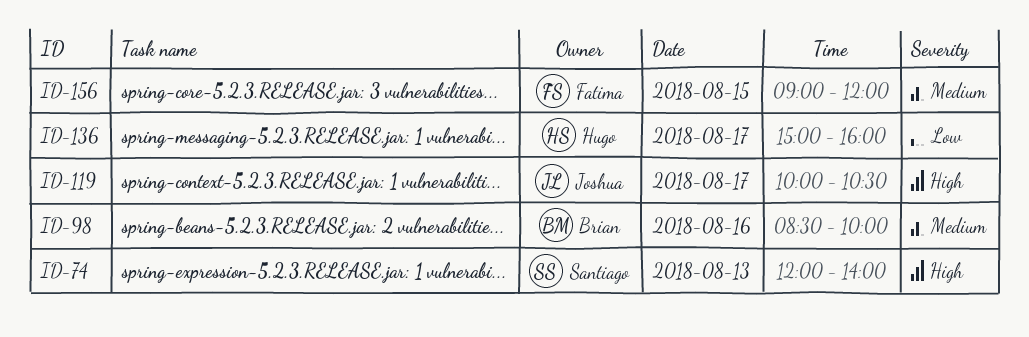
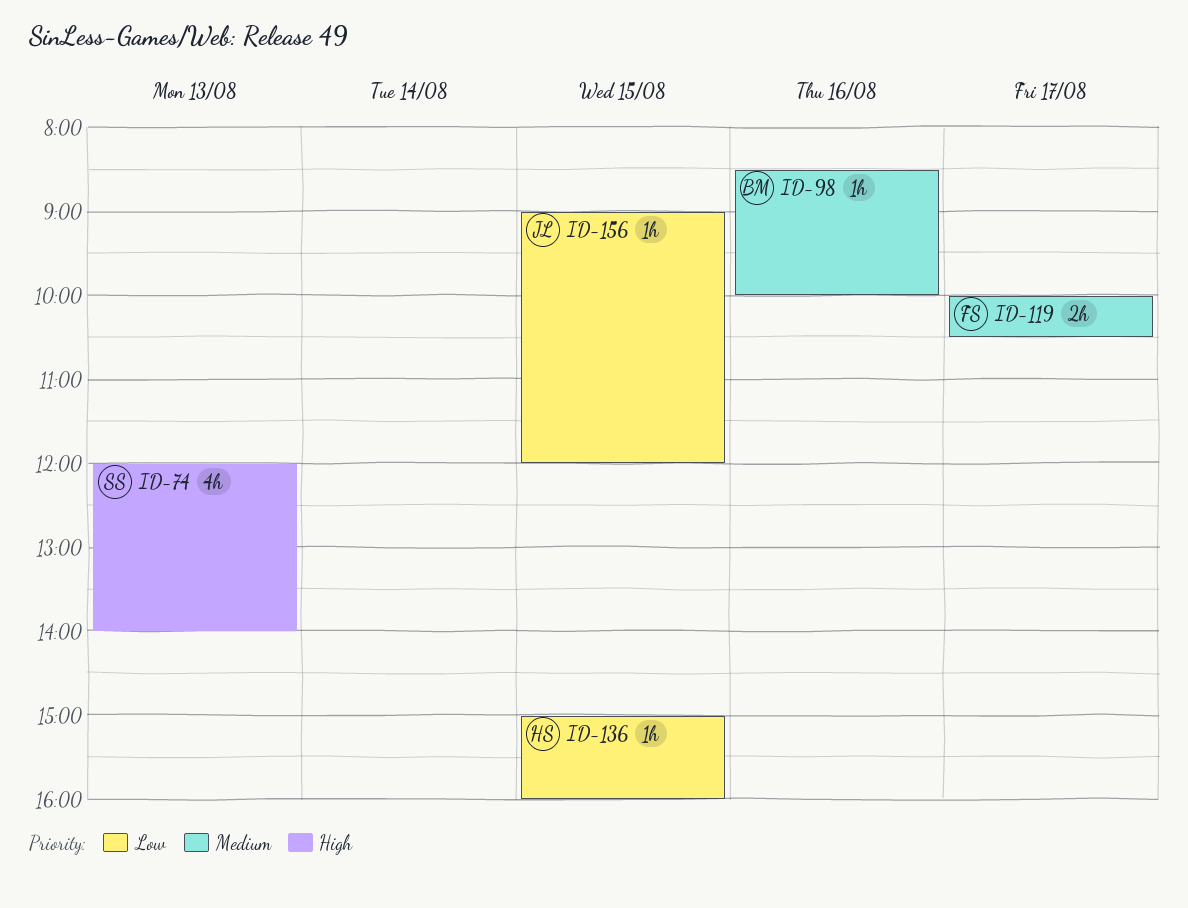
ID-119, owner: Joshua -> Fatima
ID-119, priority: High -> Medium
ID-136, day: Aug 17 -> Aug 15
ID-156, owner: Fatima -> Joshua
ID-156, priority: Medium -> Low

